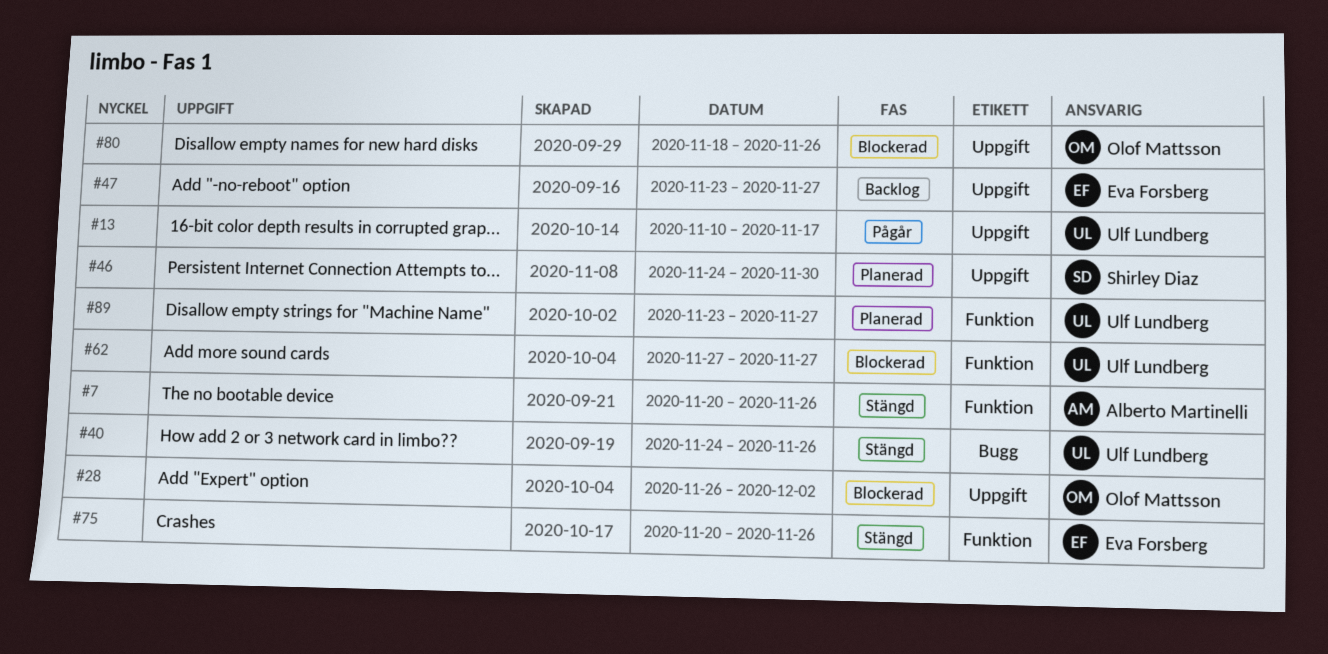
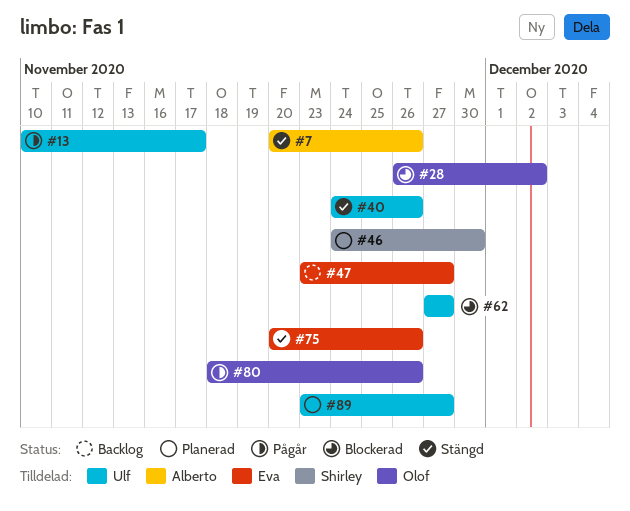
#80, status: Blockerad -> Pågår

